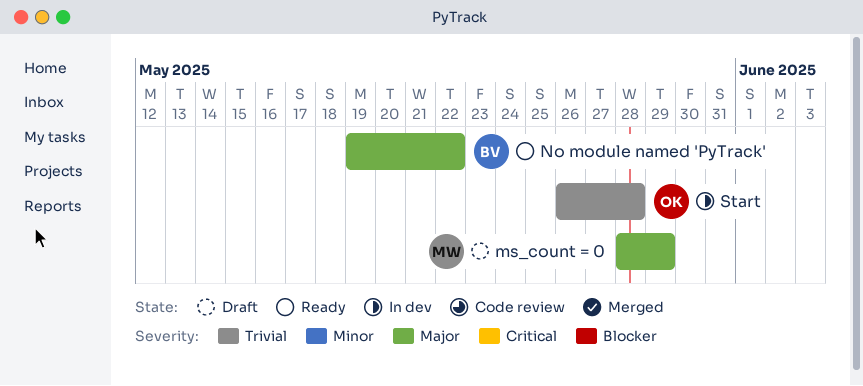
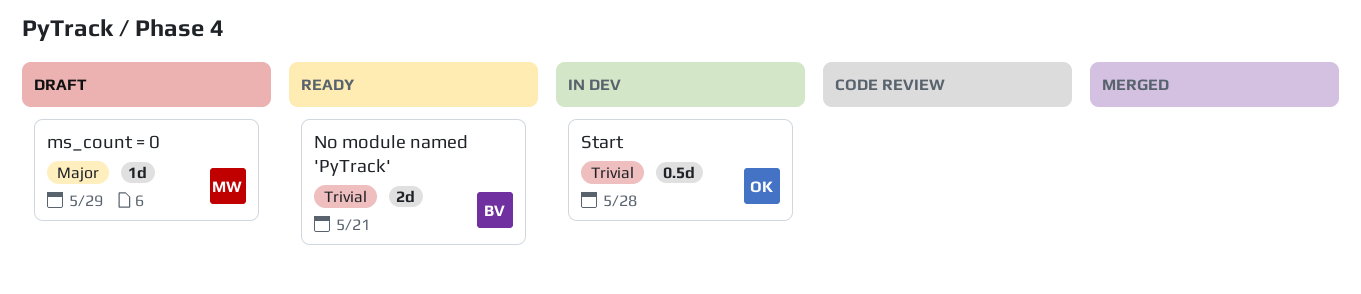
No module named 'PyTrack', priority: Major -> Trivial
No module named 'PyTrack', due: May 22 -> May 21

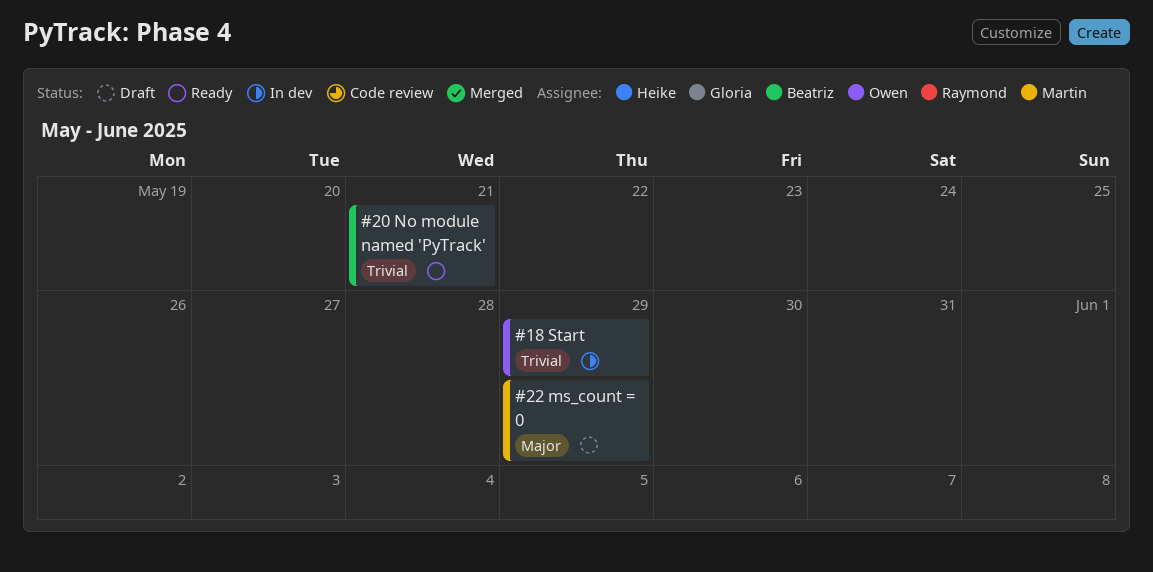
Start, due: May 28 -> May 29

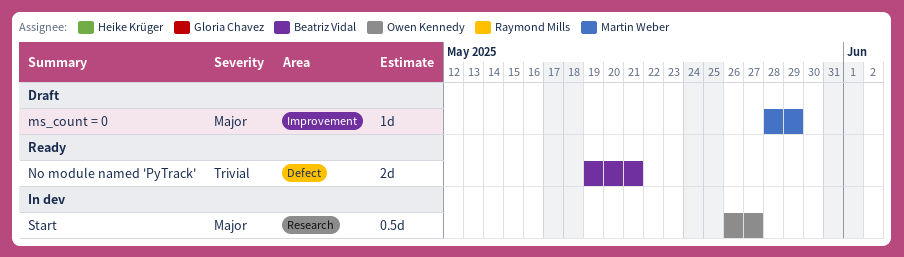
Start, priority: Trivial -> Major
Start, due: May 29 -> May 27

